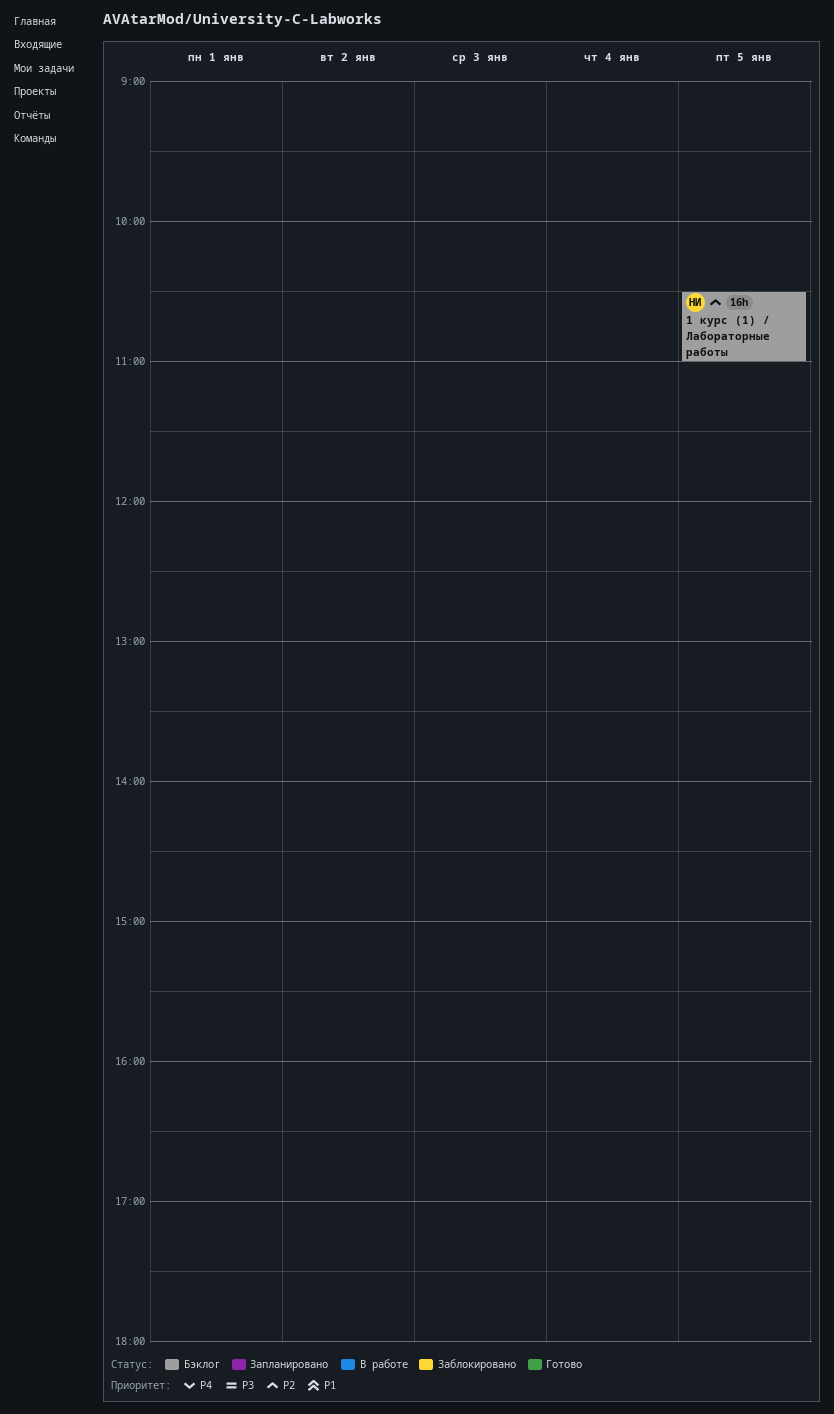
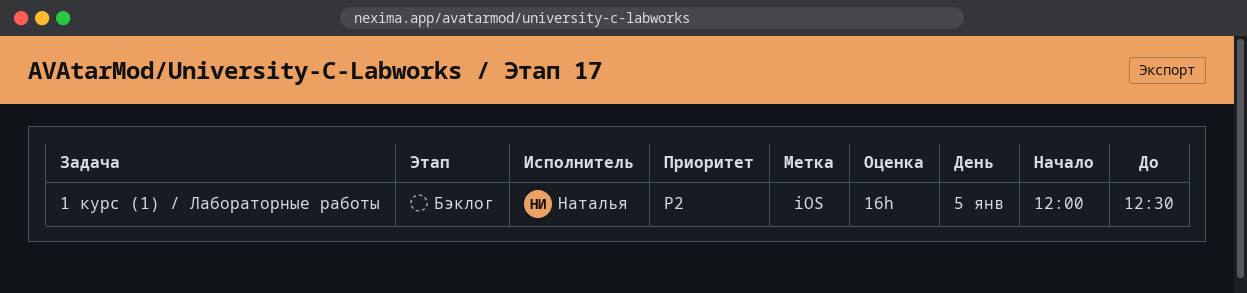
1 курс (1) / Лабораторные работы, begins: 10:30 -> 12:00
1 курс (1) / Лабораторные работы, ends: 11:00 -> 12:30

